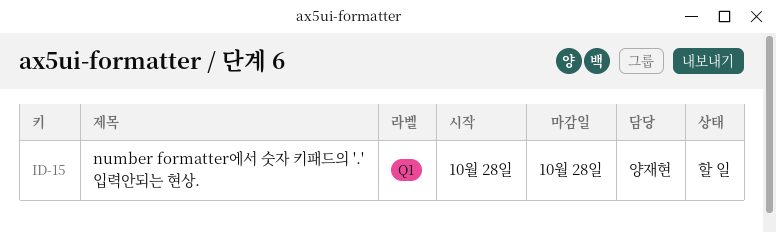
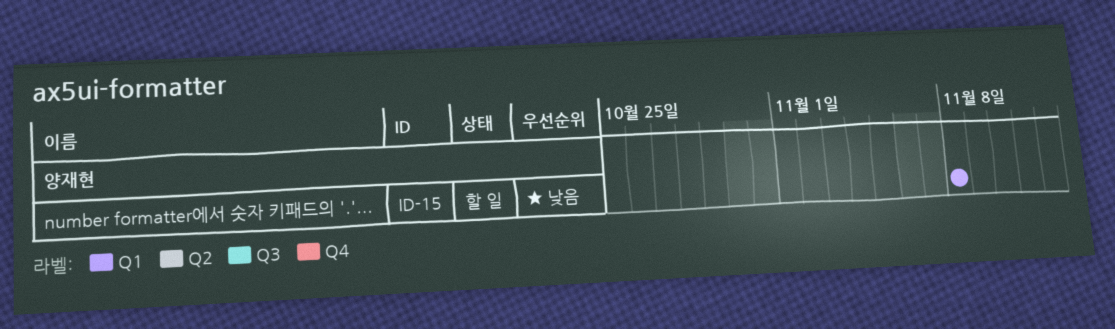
ID-15, start: Oct 28 -> Nov 8
ID-15, due: Oct 28 -> Nov 8

